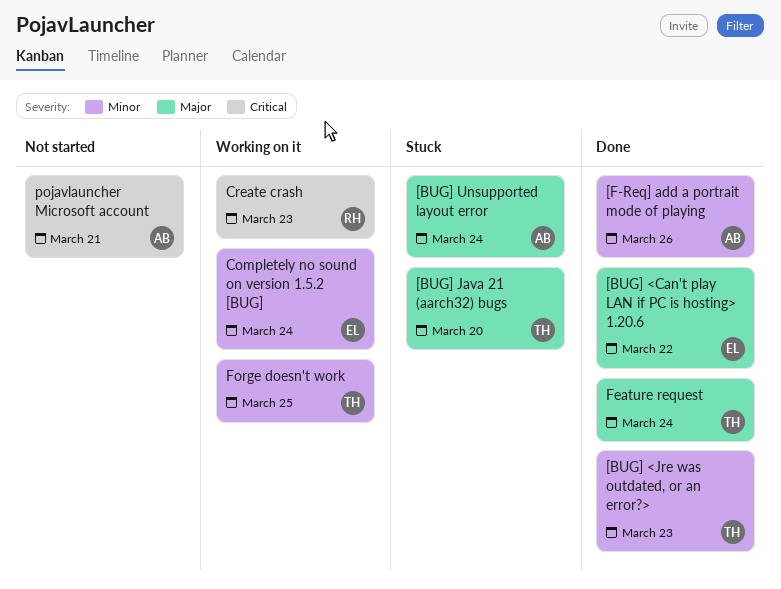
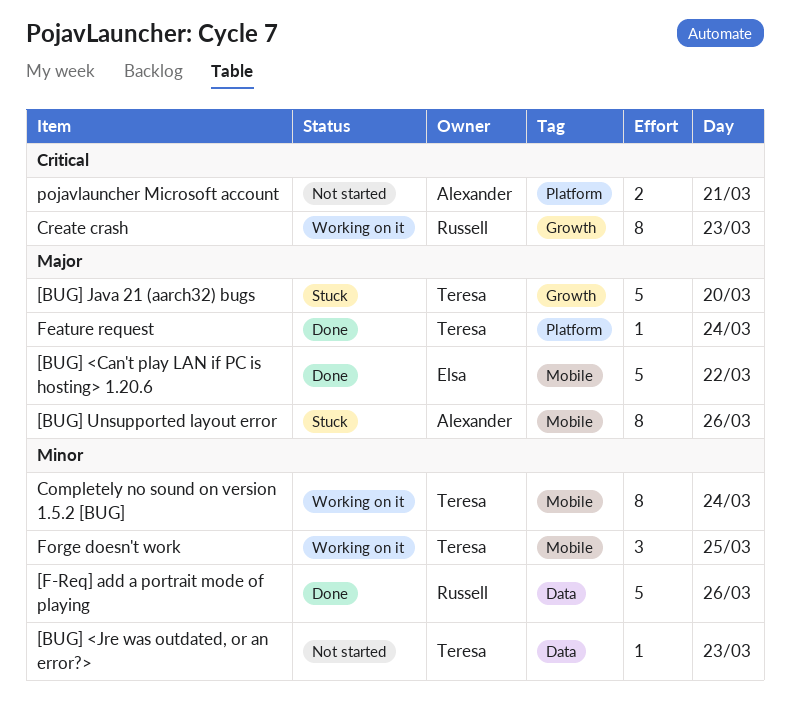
[BUG] <Jre was outdated, or an error?>, status: Done -> Not started
[BUG] Unsupported layout error, day: Mar 24 -> Mar 26
[F-Req] add a portrait mode of playing, owner: Alexander -> Russell
Completely no sound on version 1.5.2 [BUG], owner: Elsa -> Teresa

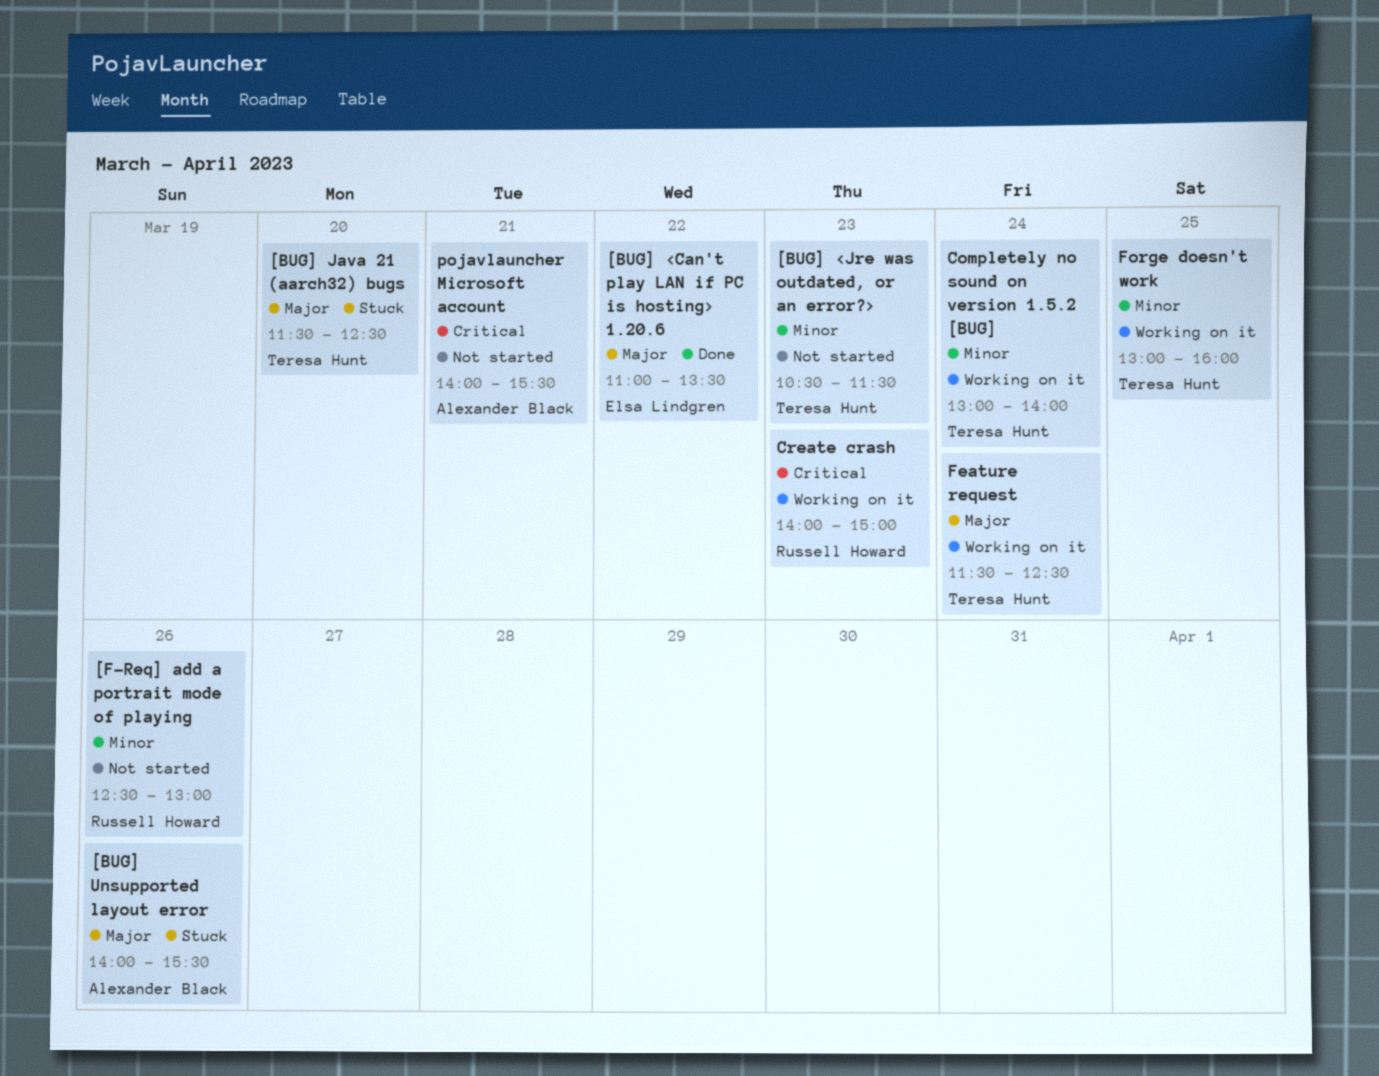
[F-Req] add a portrait mode of playing, status: Done -> Not started
Feature request, status: Done -> Working on it

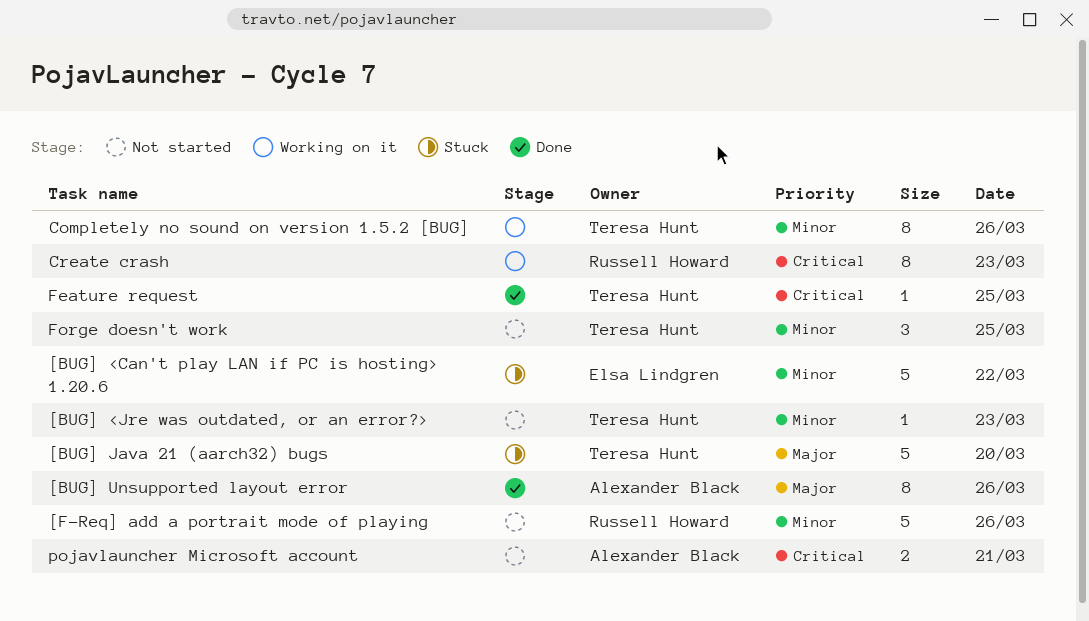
[BUG] <Can't play LAN if PC is hosting> 1.20.6, status: Done -> Stuck
[BUG] <Can't play LAN if PC is hosting> 1.20.6, priority: Major -> Minor
[BUG] Unsupported layout error, status: Stuck -> Done
Completely no sound on version 1.5.2 [BUG], day: Mar 24 -> Mar 26
Feature request, status: Working on it -> Done
Feature request, priority: Major -> Critical
Feature request, day: Mar 24 -> Mar 25
Forge doesn't work, status: Working on it -> Not started

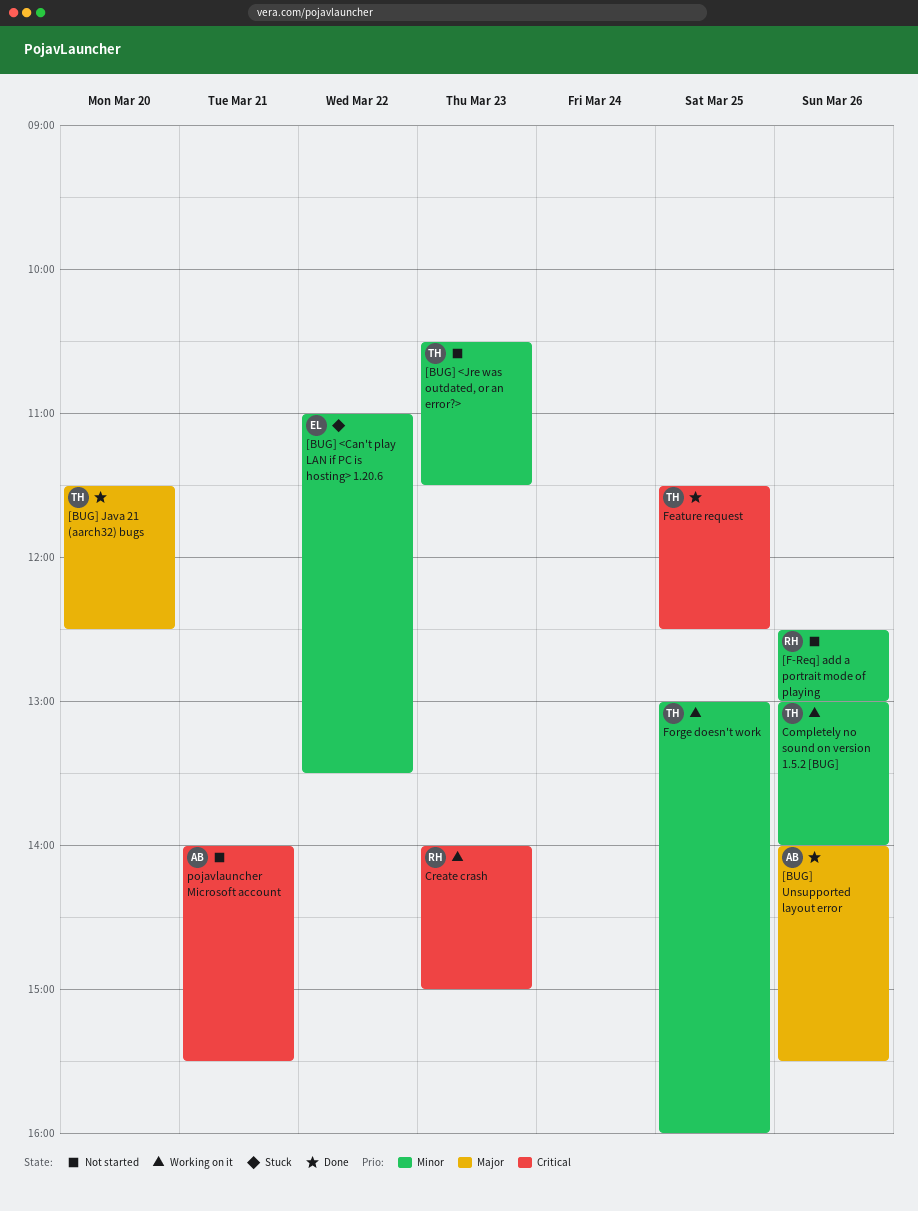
[BUG] Java 21 (aarch32) bugs, status: Stuck -> Done
Forge doesn't work, status: Not started -> Working on it

